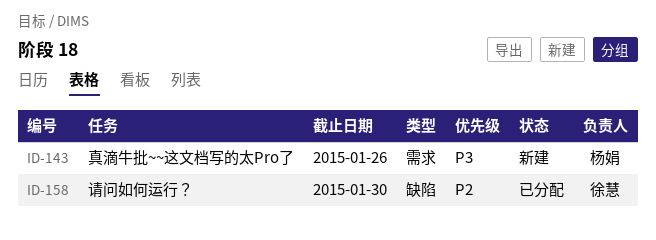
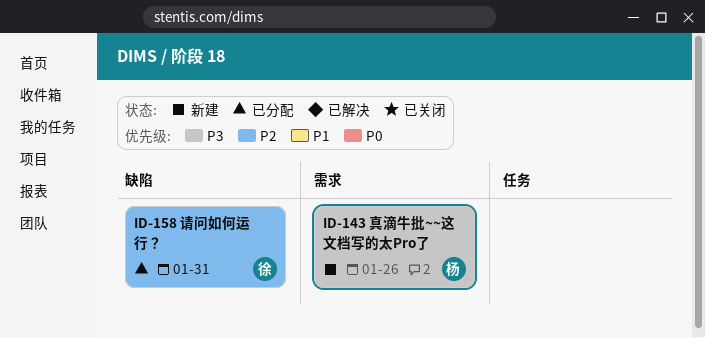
ID-158, due: Jan 30 -> Jan 31

